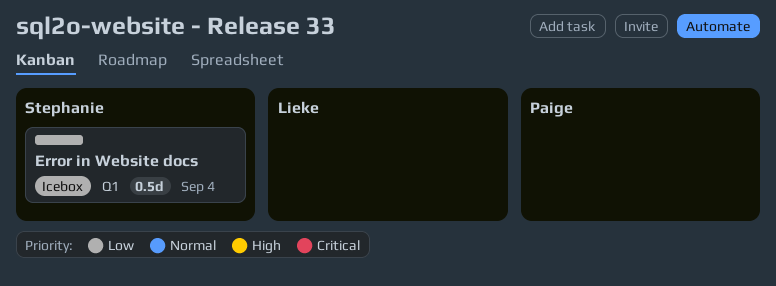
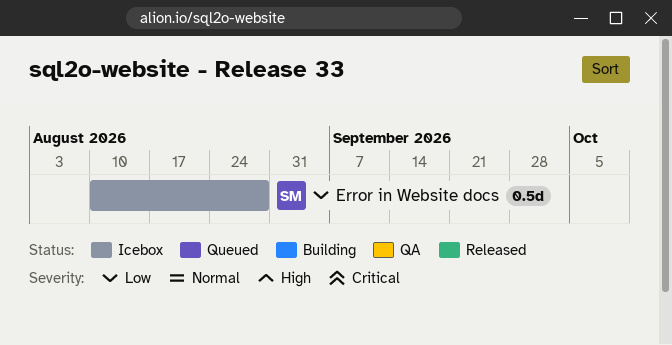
Error in Website docs, due: Sep 4 -> Aug 28

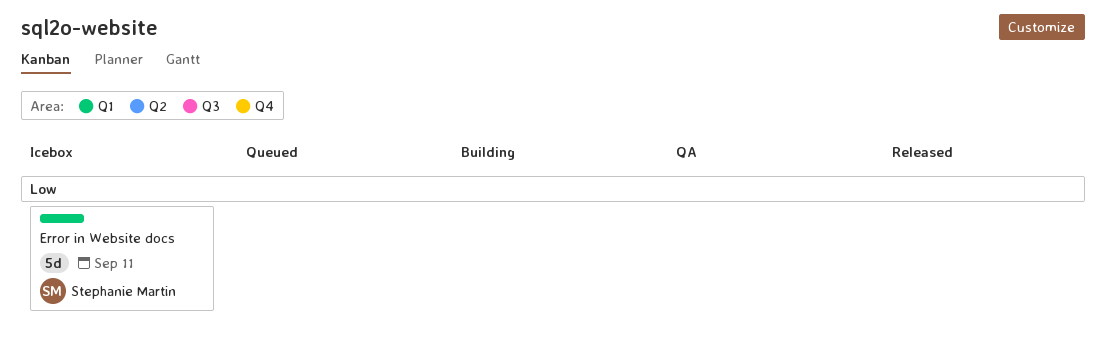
Error in Website docs, estimate: 0.5d -> 5d
Error in Website docs, due: Aug 28 -> Sep 11

